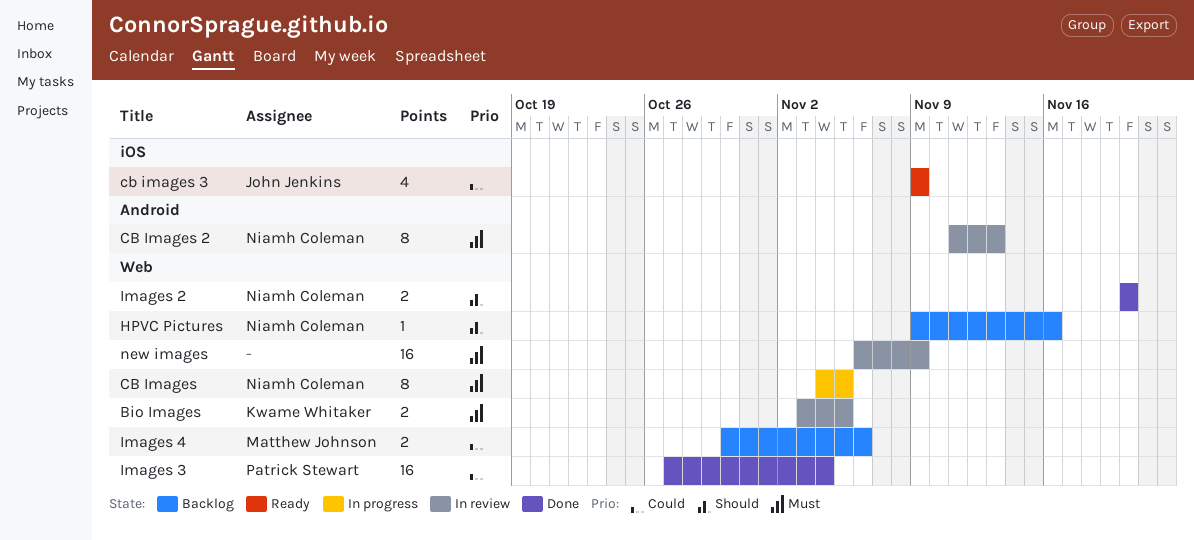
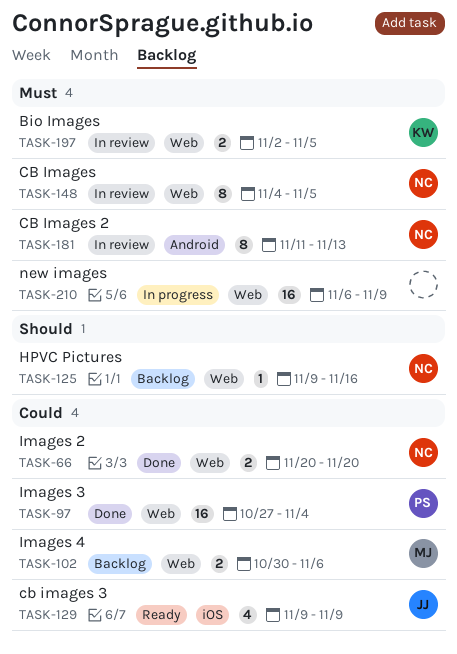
Bio Images, start: Nov 3 -> Nov 2
CB Images, status: In progress -> In review
Images 2, priority: Should -> Could
new images, status: In review -> In progress

